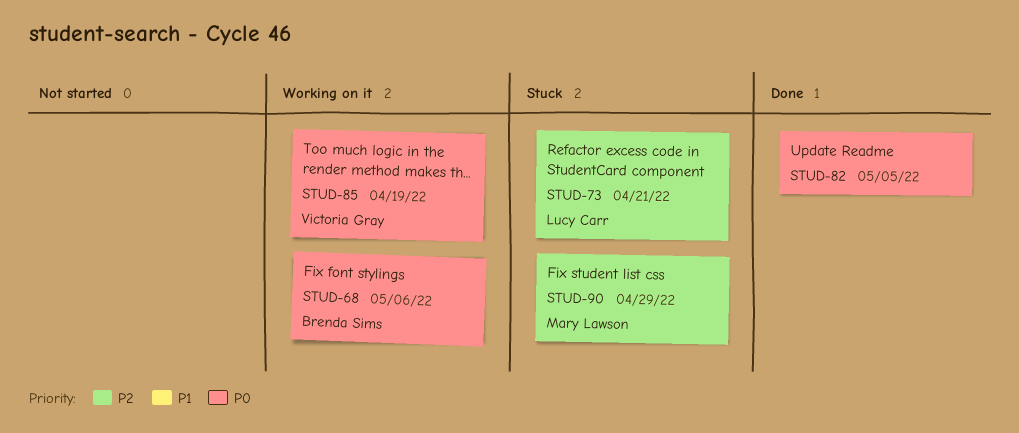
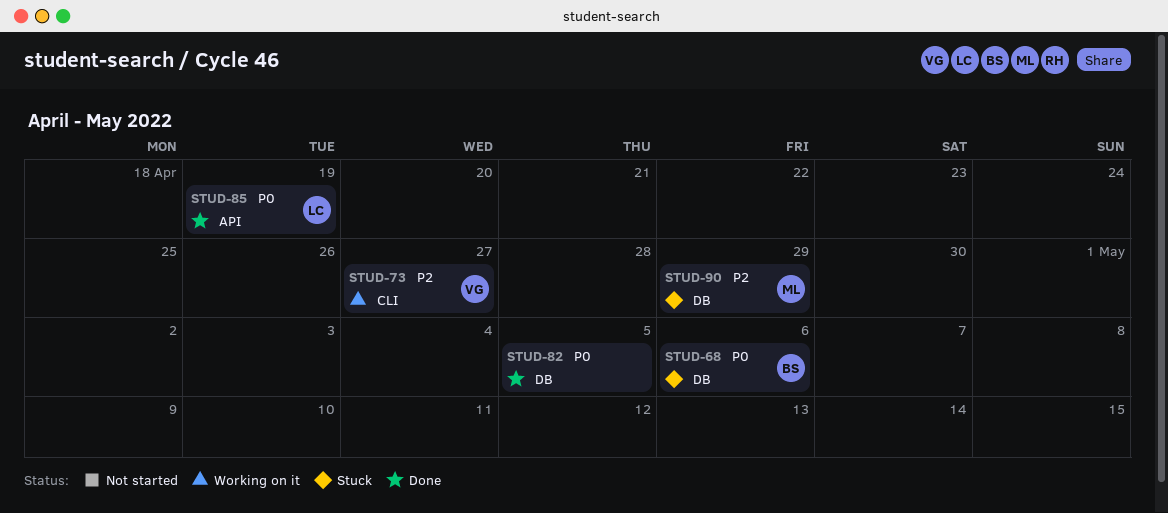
STUD-68, status: Working on it -> Stuck
STUD-73, status: Stuck -> Working on it
STUD-73, owner: Lucy Carr -> Victoria Gray
STUD-73, due: Apr 21 -> Apr 27
STUD-85, status: Working on it -> Done
STUD-85, owner: Victoria Gray -> Lucy Carr

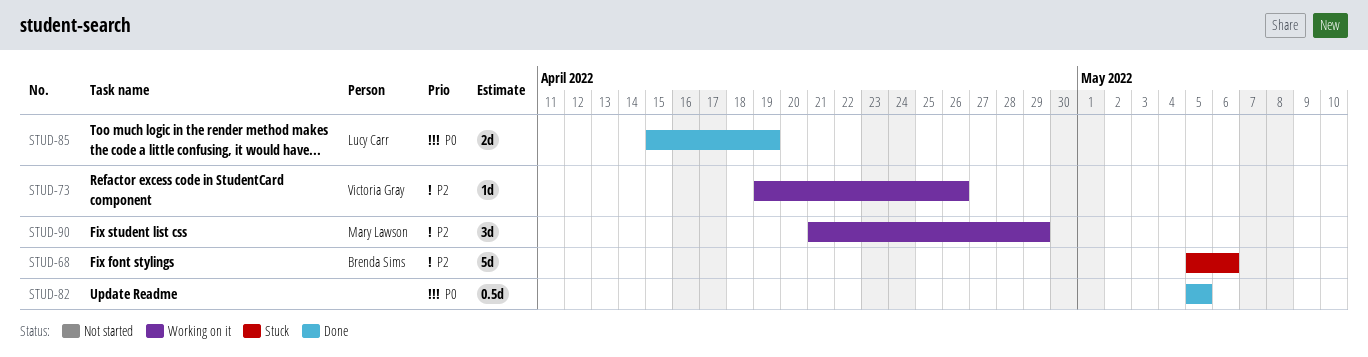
STUD-68, priority: P0 -> P2
STUD-73, due: Apr 27 -> Apr 26
STUD-90, status: Stuck -> Working on it

